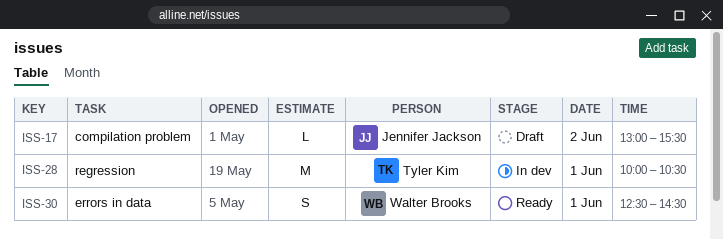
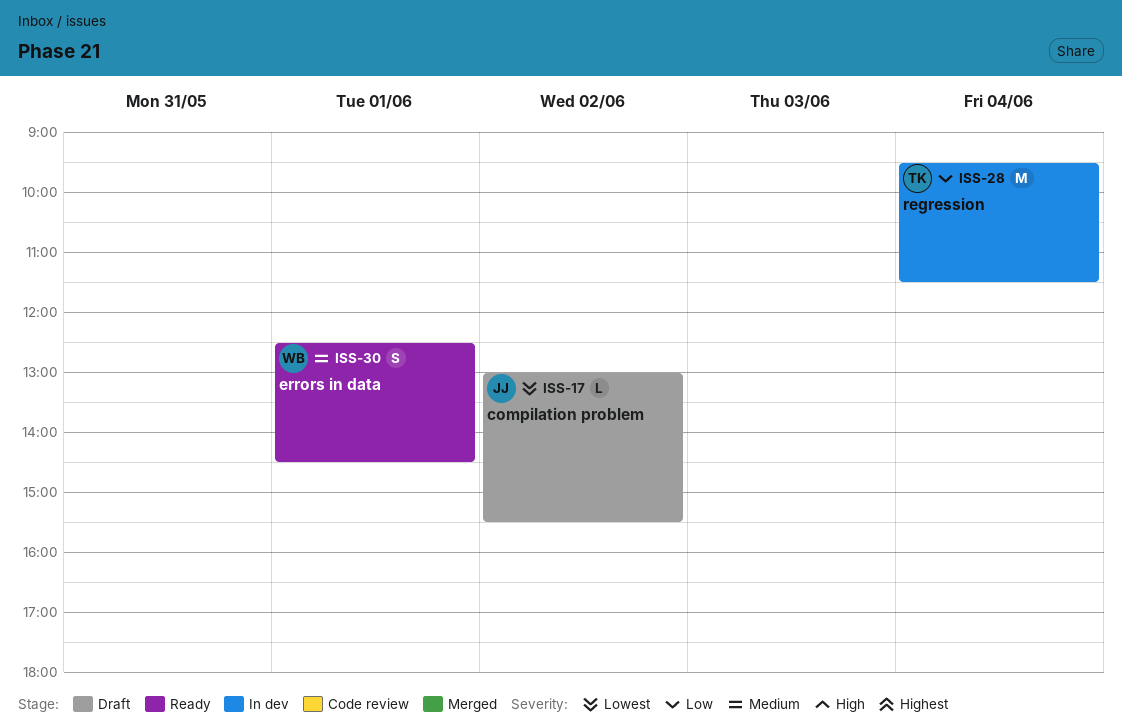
ISS-28, day: Jun 1 -> Jun 4
ISS-28, begins: 10:00 -> 09:30
ISS-28, ends: 10:30 -> 11:30

